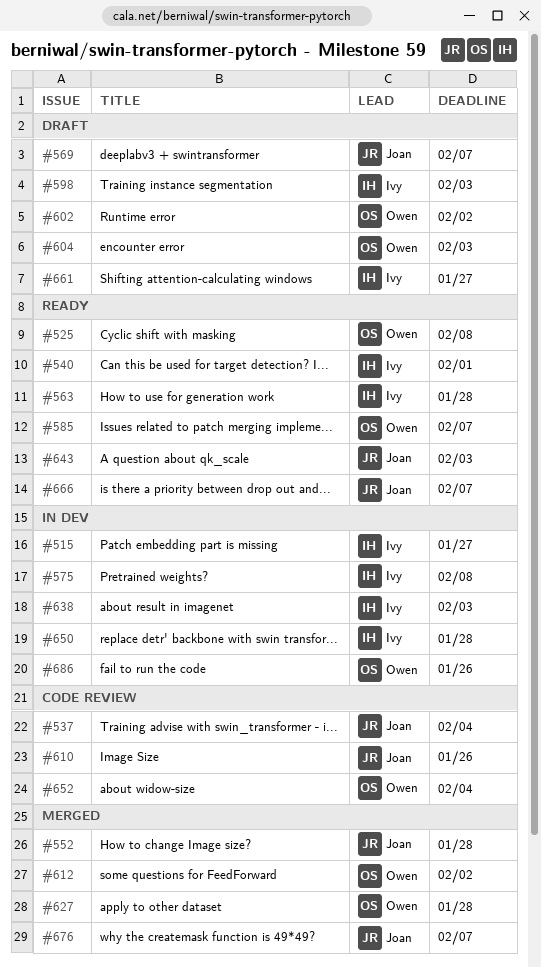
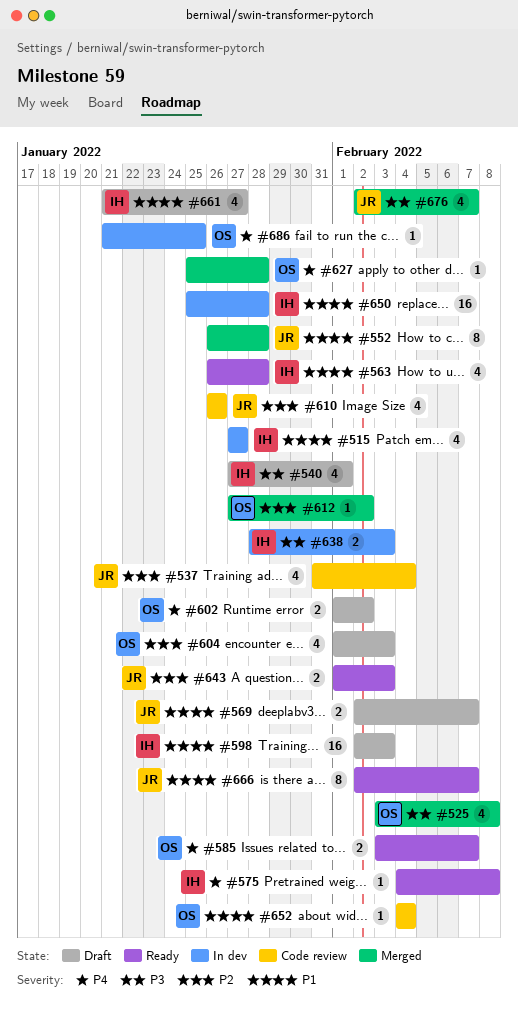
#525, status: Ready -> Merged
#540, status: Ready -> Draft
#575, status: In dev -> Ready
#686, due: Jan 26 -> Jan 25

